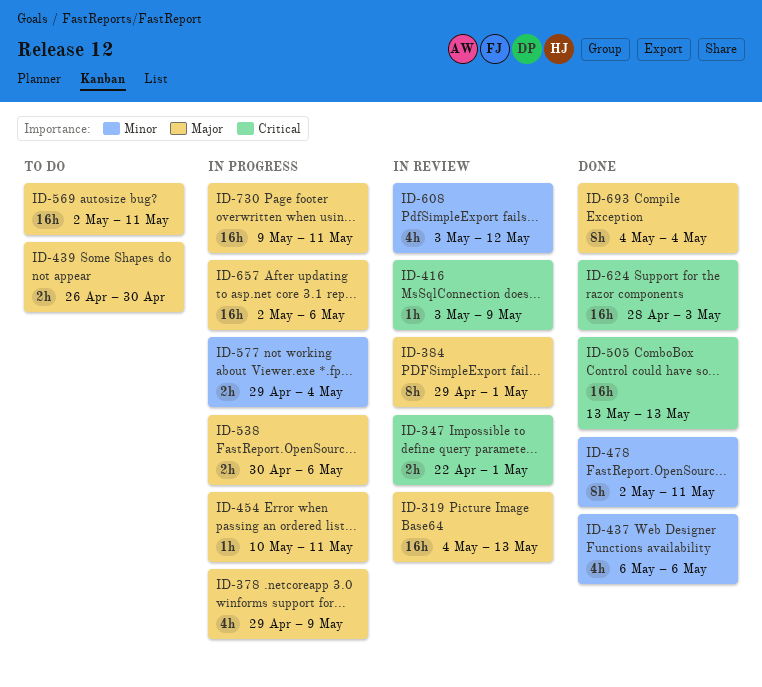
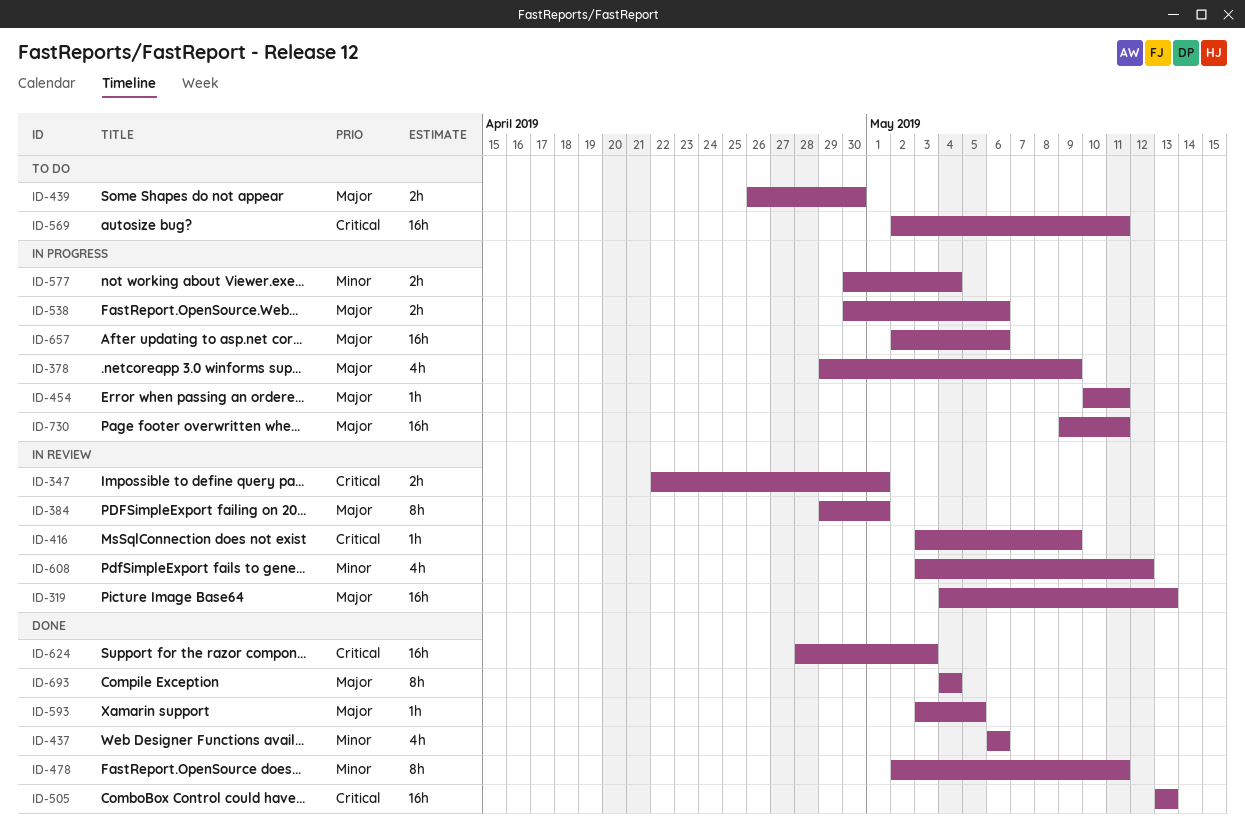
ID-569, priority: Major -> Critical
ID-577, start: Apr 29 -> Apr 30
ID-593: none -> present

